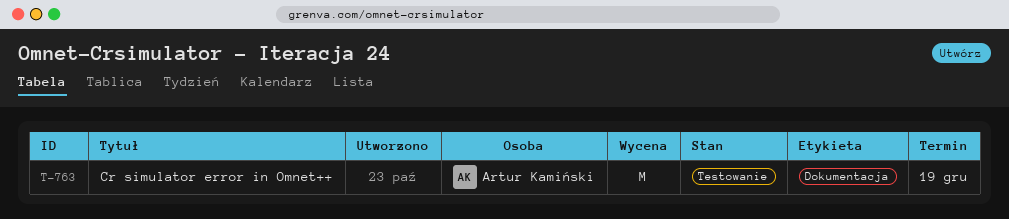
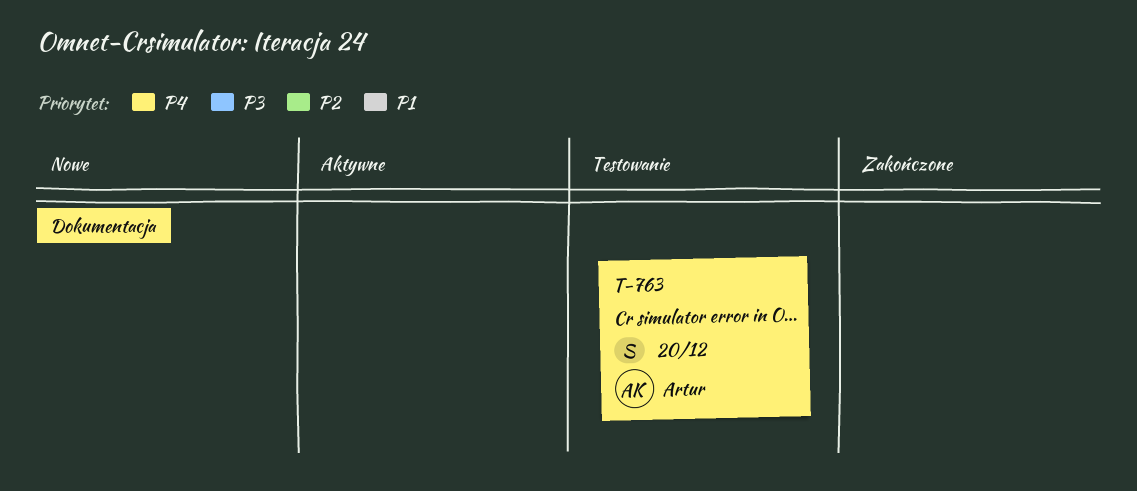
T-763, estimate: M -> S
T-763, due: Dec 19 -> Dec 20

